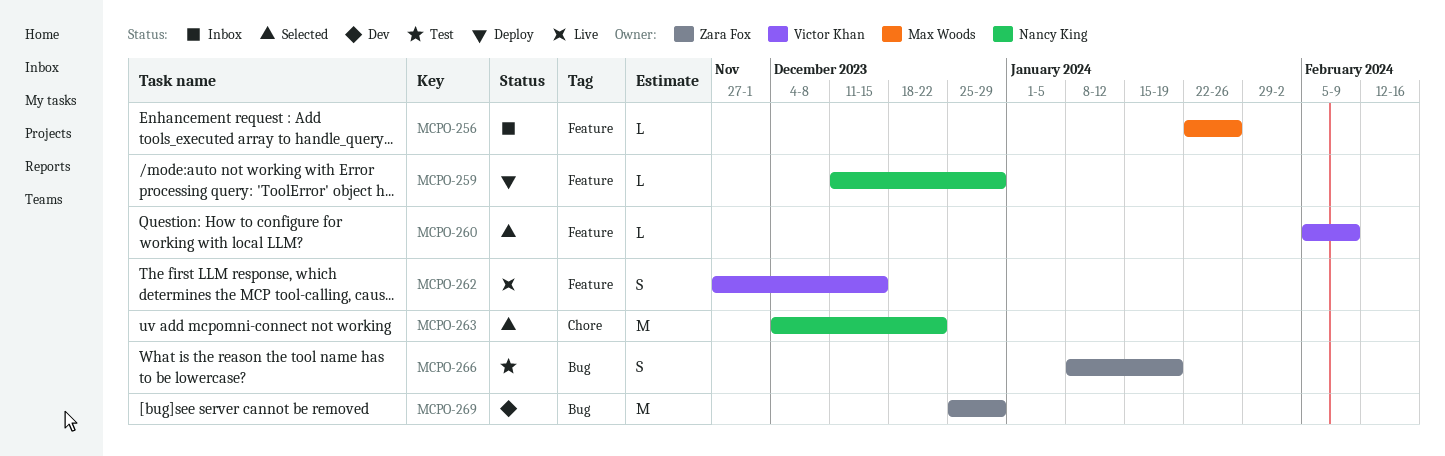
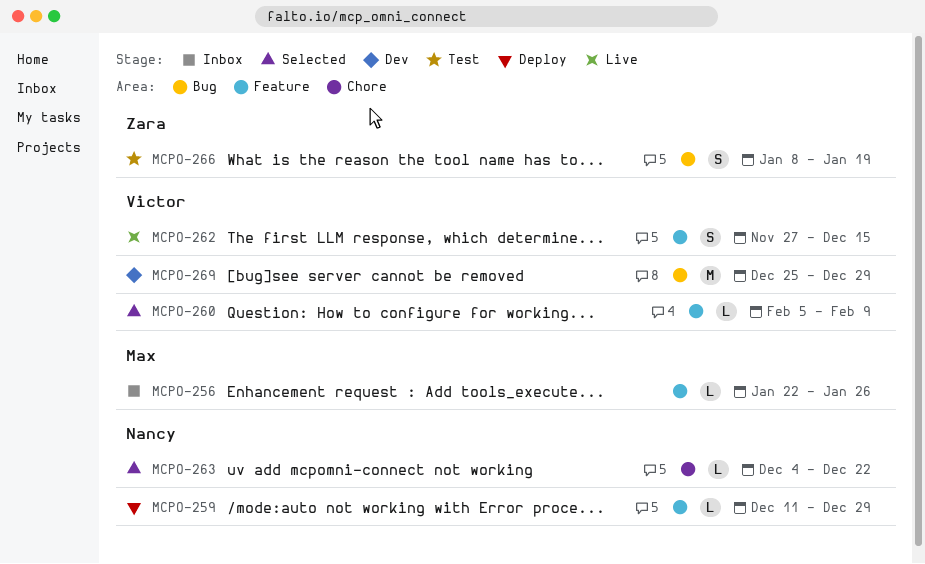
MCPO-263, estimate: M -> L
MCPO-269, owner: Zara Fox -> Victor Khan

